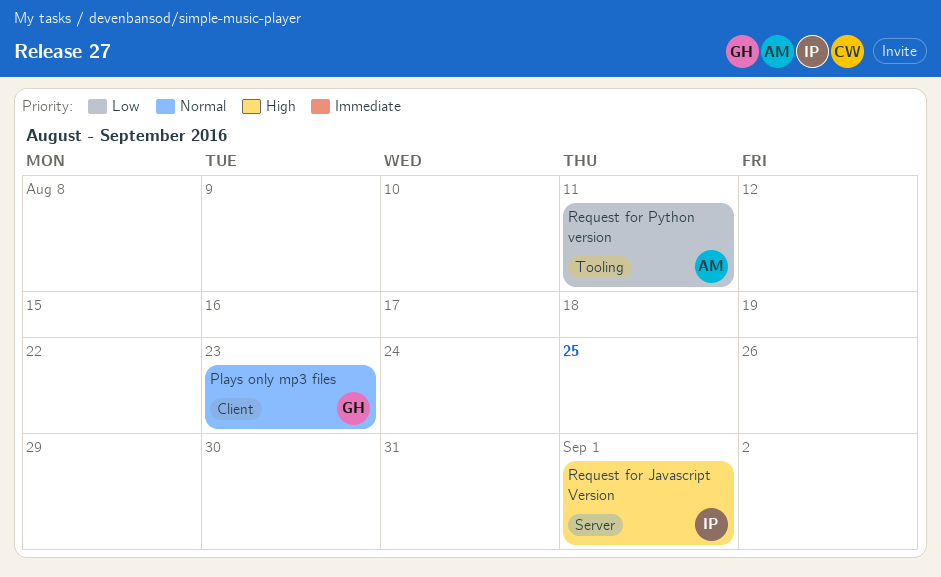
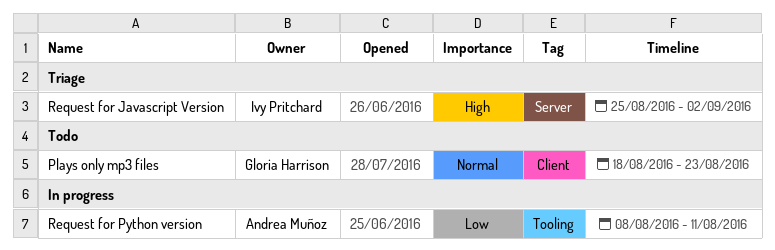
Request for Javascript Version, due: Sep 1 -> Sep 2

